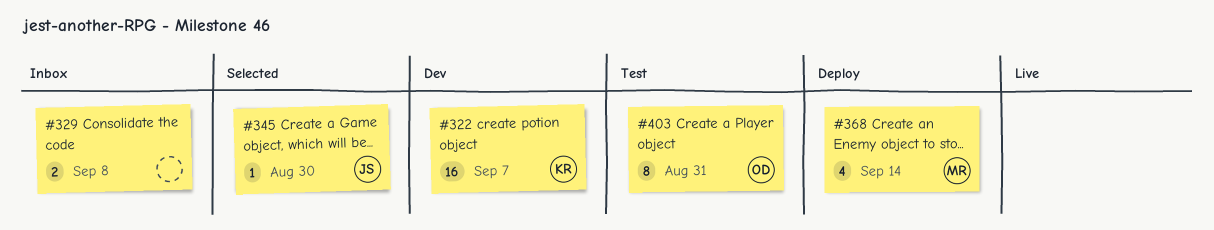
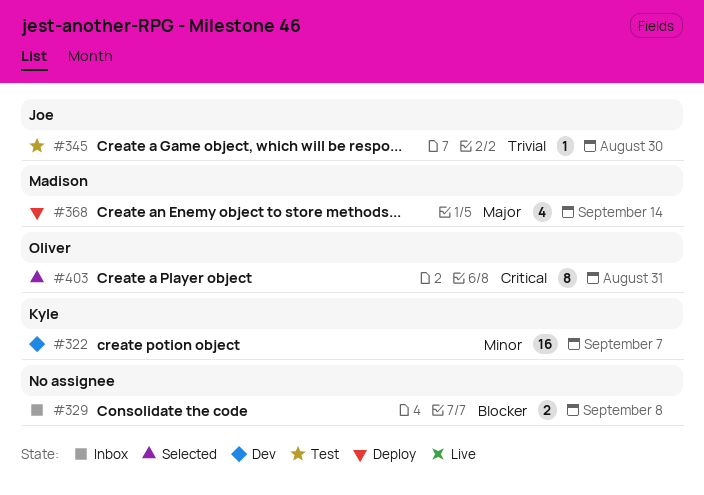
#345, status: Selected -> Test
#403, status: Test -> Selected

